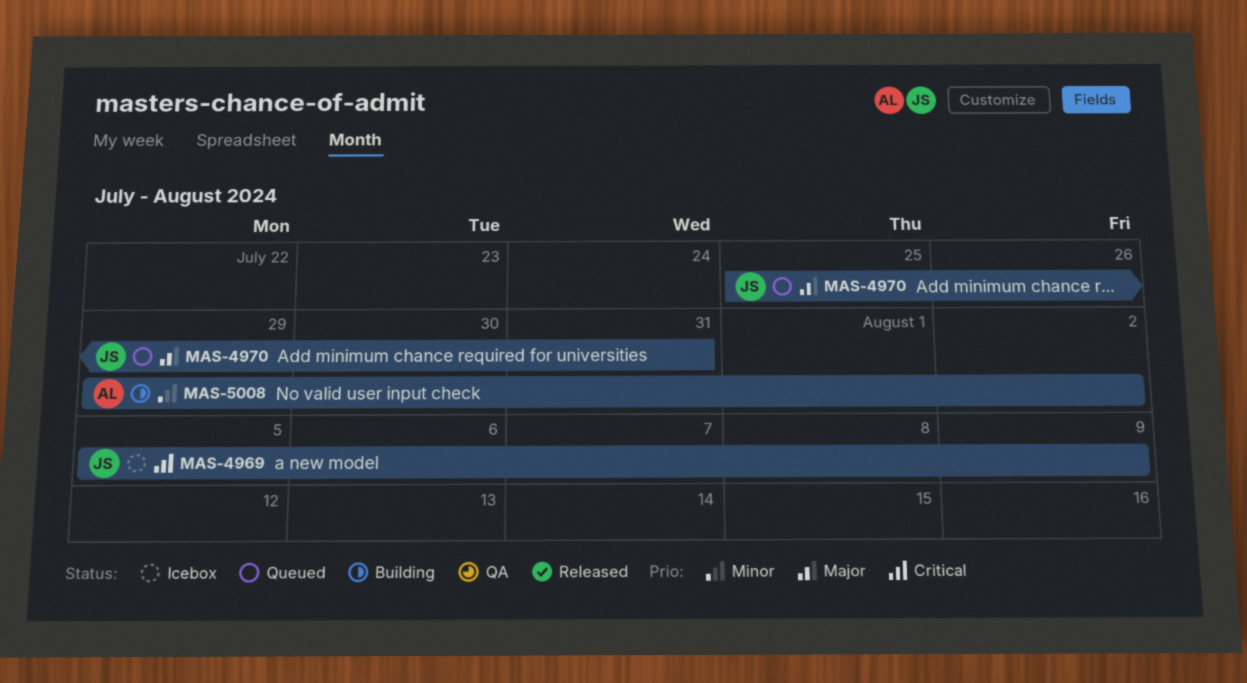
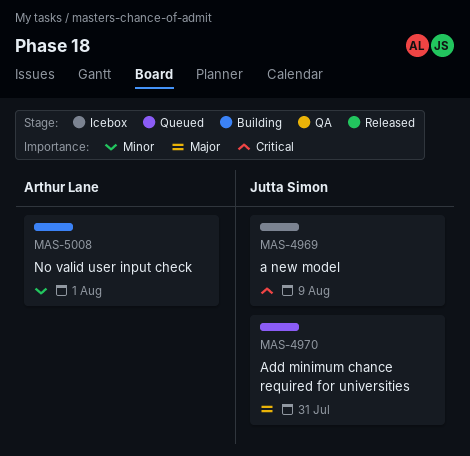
MAS-5008, due: Aug 2 -> Aug 1

